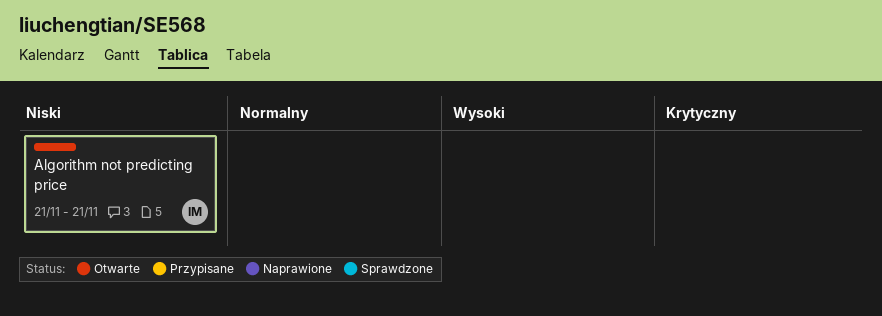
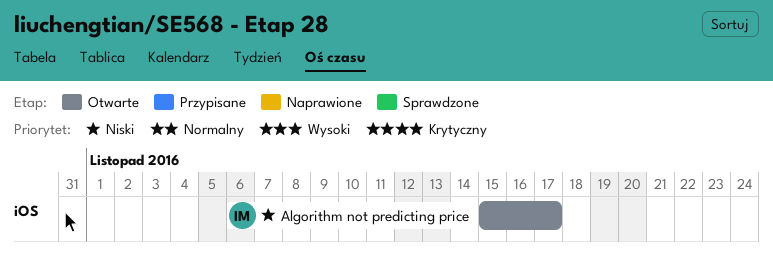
Algorithm not predicting price, start: Nov 21 -> Nov 15
Algorithm not predicting price, due: Nov 21 -> Nov 17

